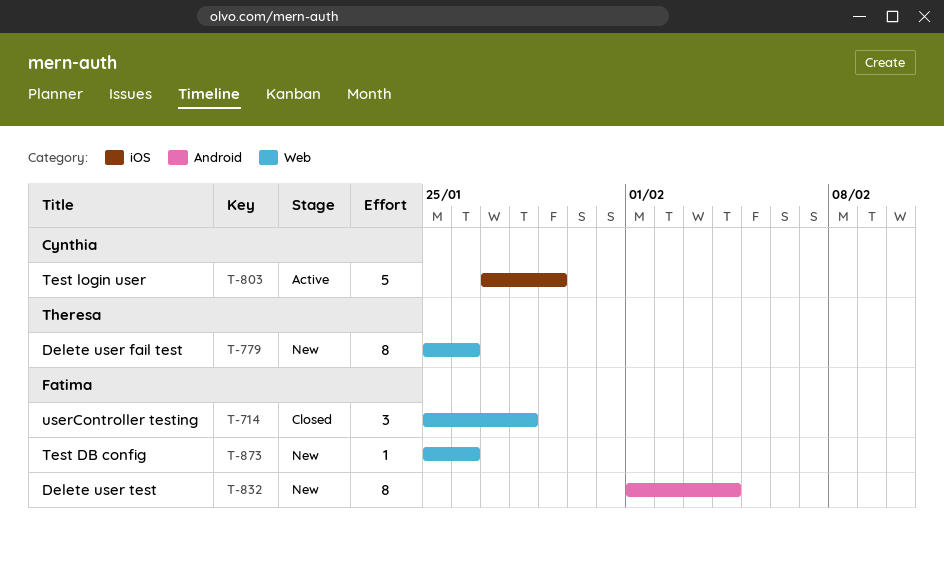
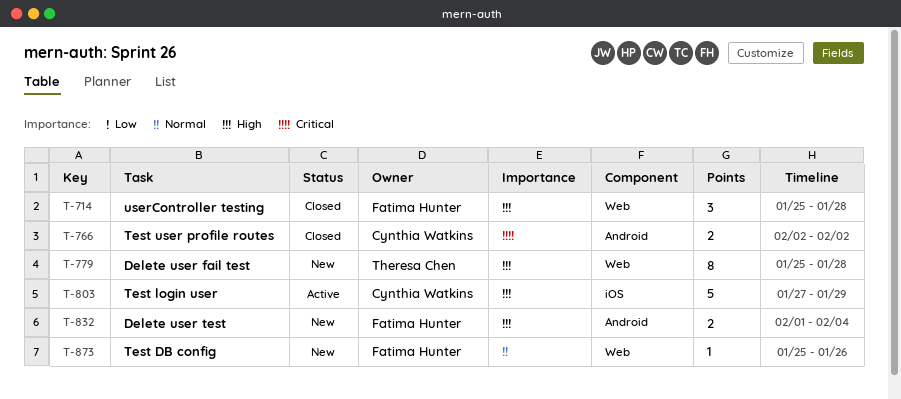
T-766: none -> present
T-779, due: Jan 26 -> Jan 28
T-832, estimate: 8 -> 2

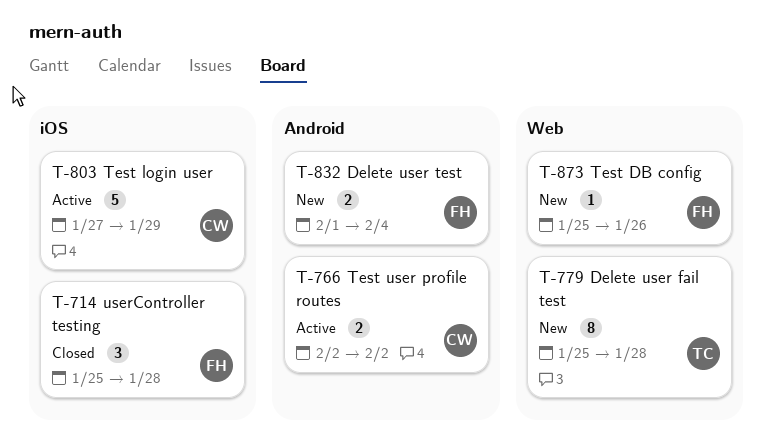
T-714, label: Web -> iOS
T-766, status: Closed -> Active

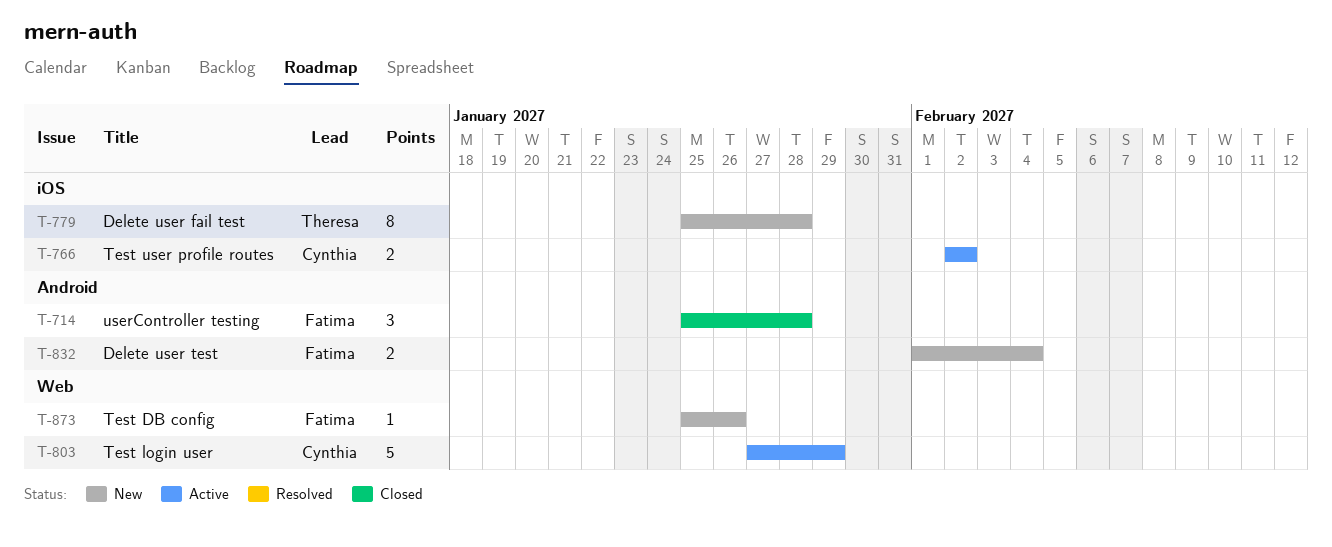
T-714, label: iOS -> Android
T-766, label: Android -> iOS
T-779, label: Web -> iOS
T-803, label: iOS -> Web

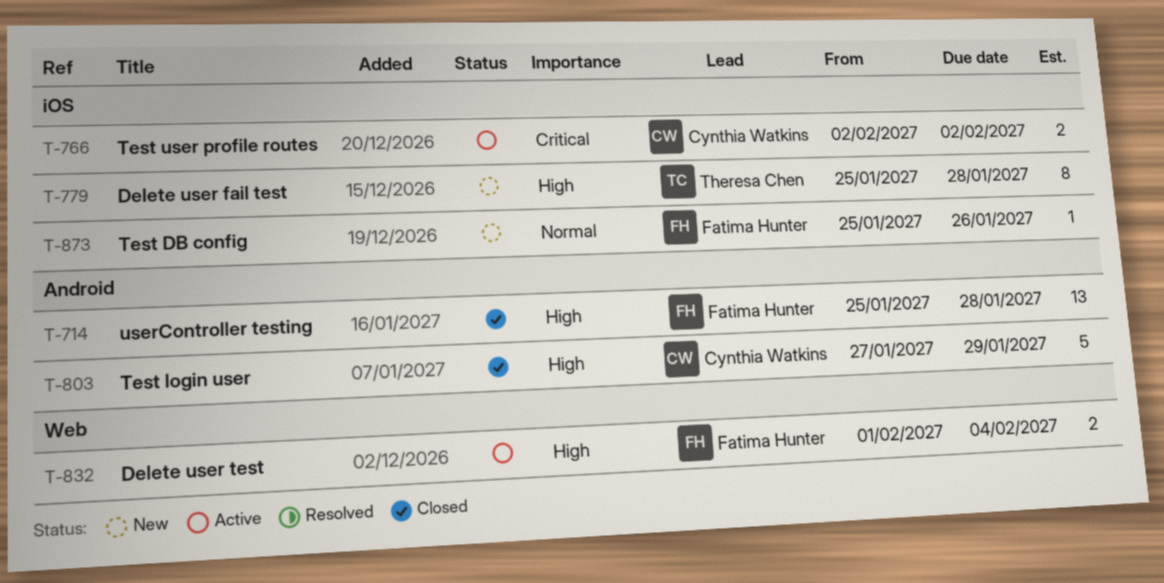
T-714, estimate: 3 -> 13
T-803, status: Active -> Closed
T-803, label: Web -> Android
T-832, status: New -> Active
T-832, label: Android -> Web
T-873, label: Web -> iOS

